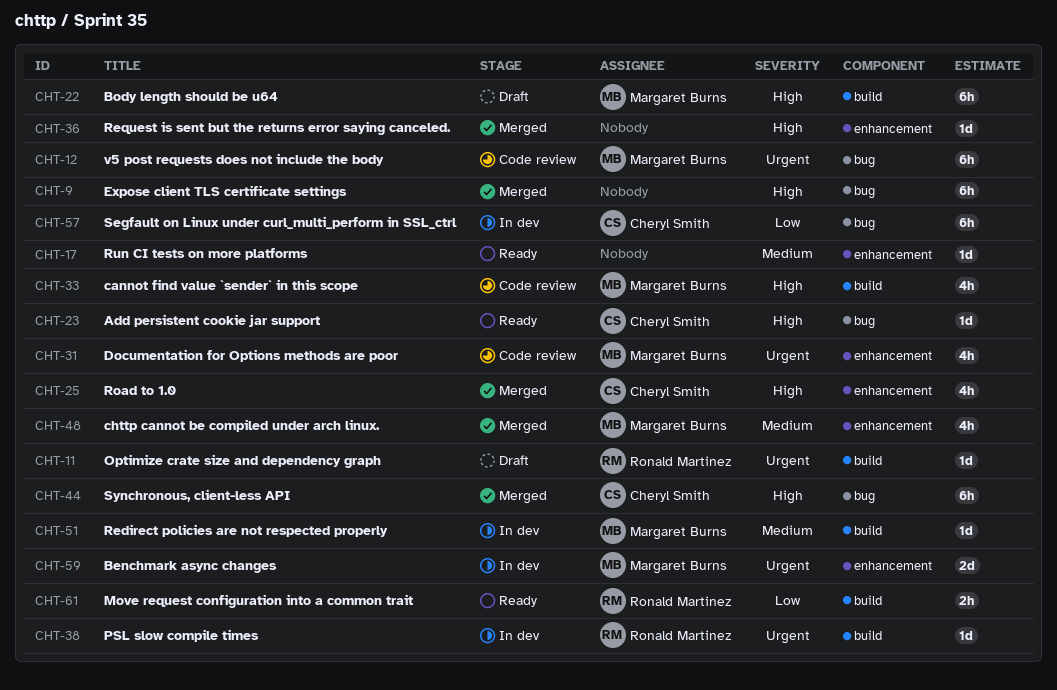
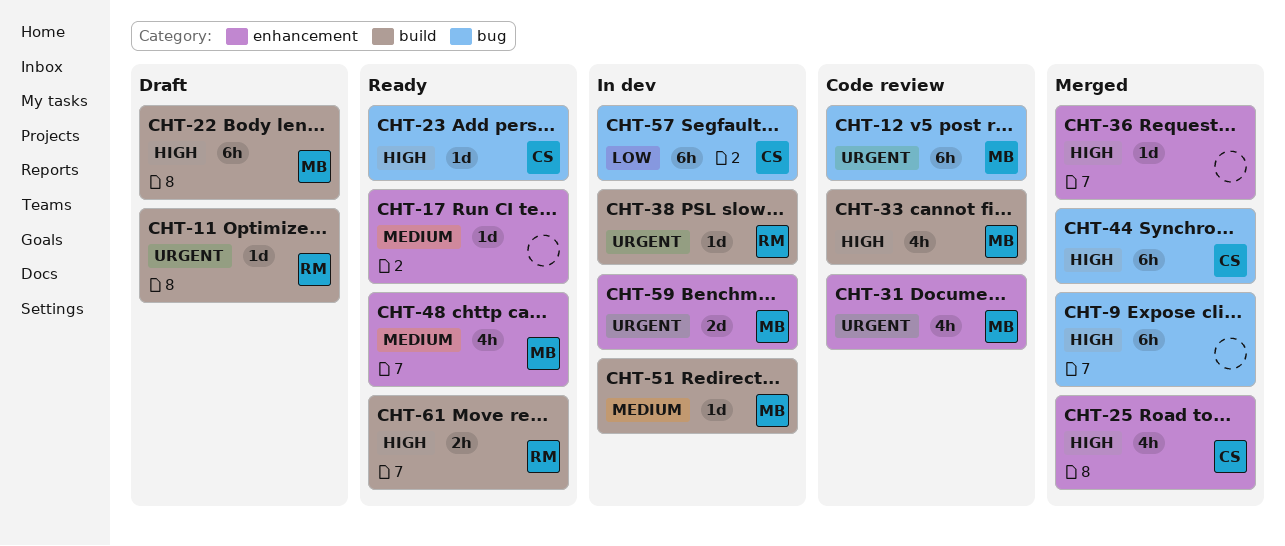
CHT-48, status: Merged -> Ready
CHT-61, priority: Low -> High

